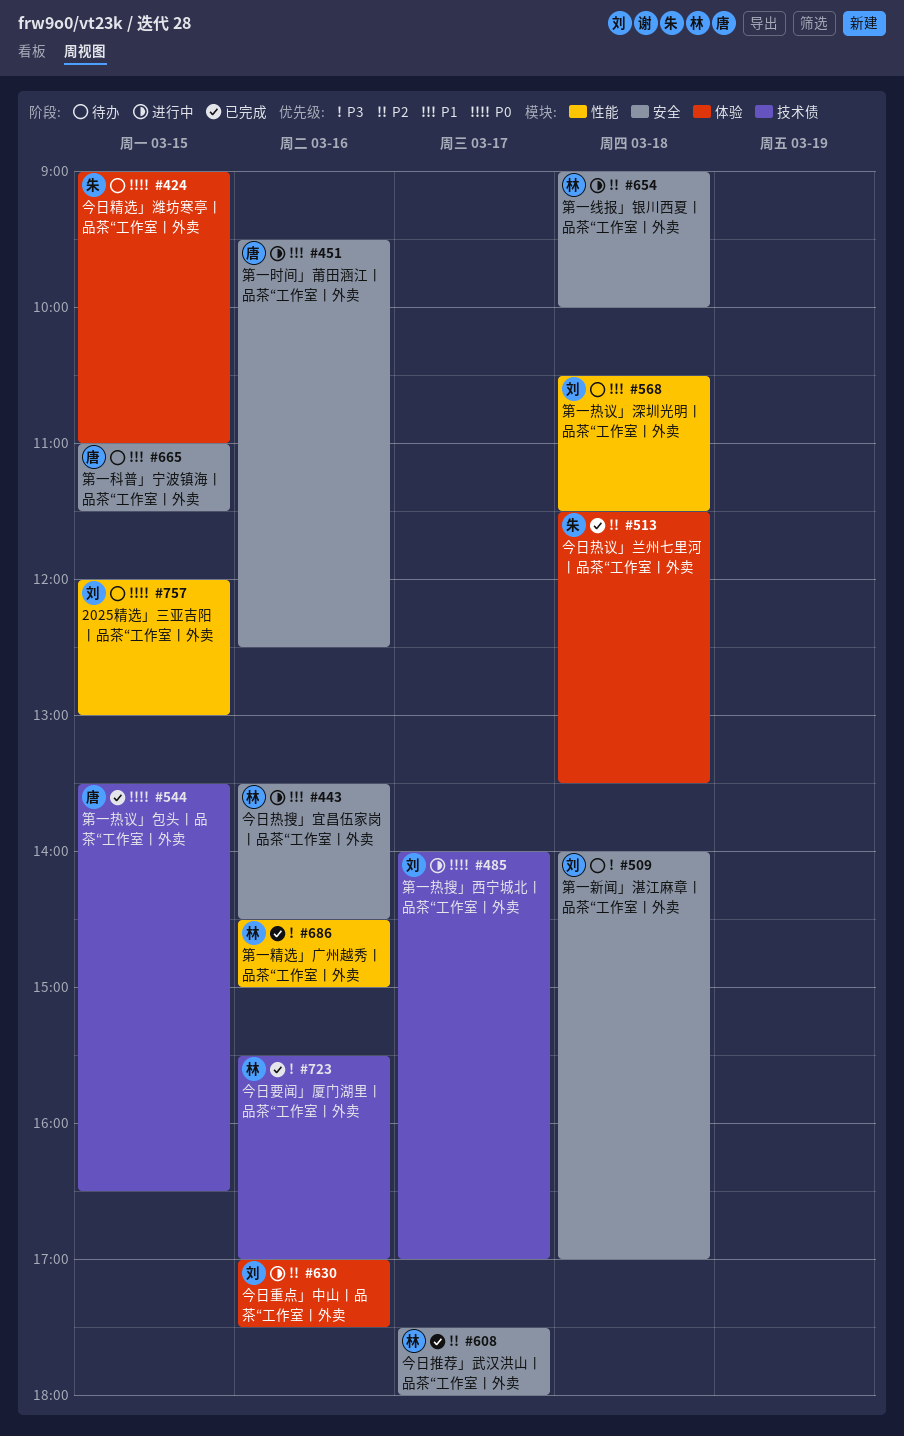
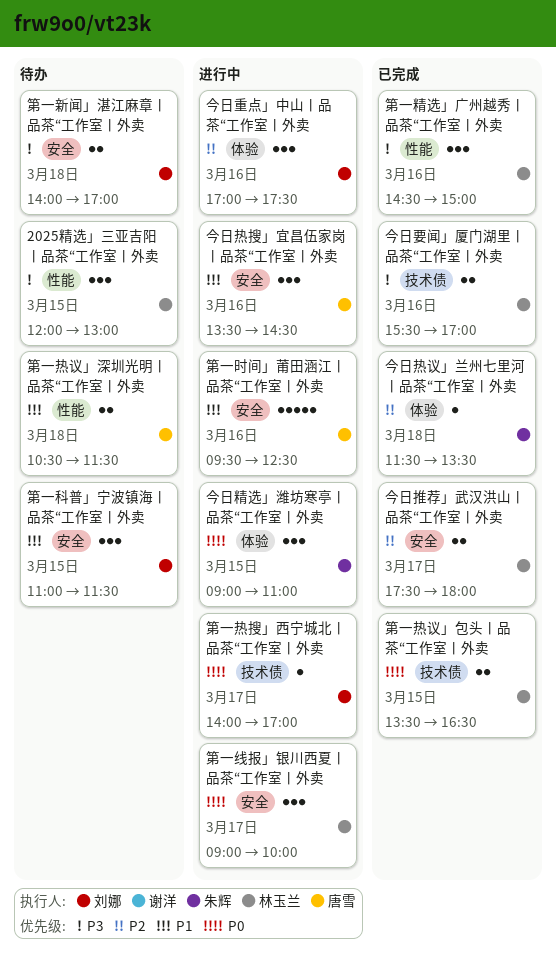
2025精选」三亚吉阳丨品茶“工作室丨外卖, owner: 刘娜 -> 林玉兰
2025精选」三亚吉阳丨品茶“工作室丨外卖, priority: P0 -> P3
今日热搜」宜昌伍家岗丨品茶“工作室丨外卖, owner: 林玉兰 -> 唐雪
今日精选」潍坊寒亭丨品茶“工作室丨外卖, status: 待办 -> 进行中
第一热议」包头丨品茶“工作室丨外卖, owner: 唐雪 -> 林玉兰
第一热议」深圳光明丨品茶“工作室丨外卖, owner: 刘娜 -> 唐雪
第一科普」宁波镇海丨品茶“工作室丨外卖, owner: 唐雪 -> 刘娜
第一线报」银川西夏丨品茶“工作室丨外卖, priority: P2 -> P0
第一线报」银川西夏丨品茶“工作室丨外卖, day: Mar 18 -> Mar 17

